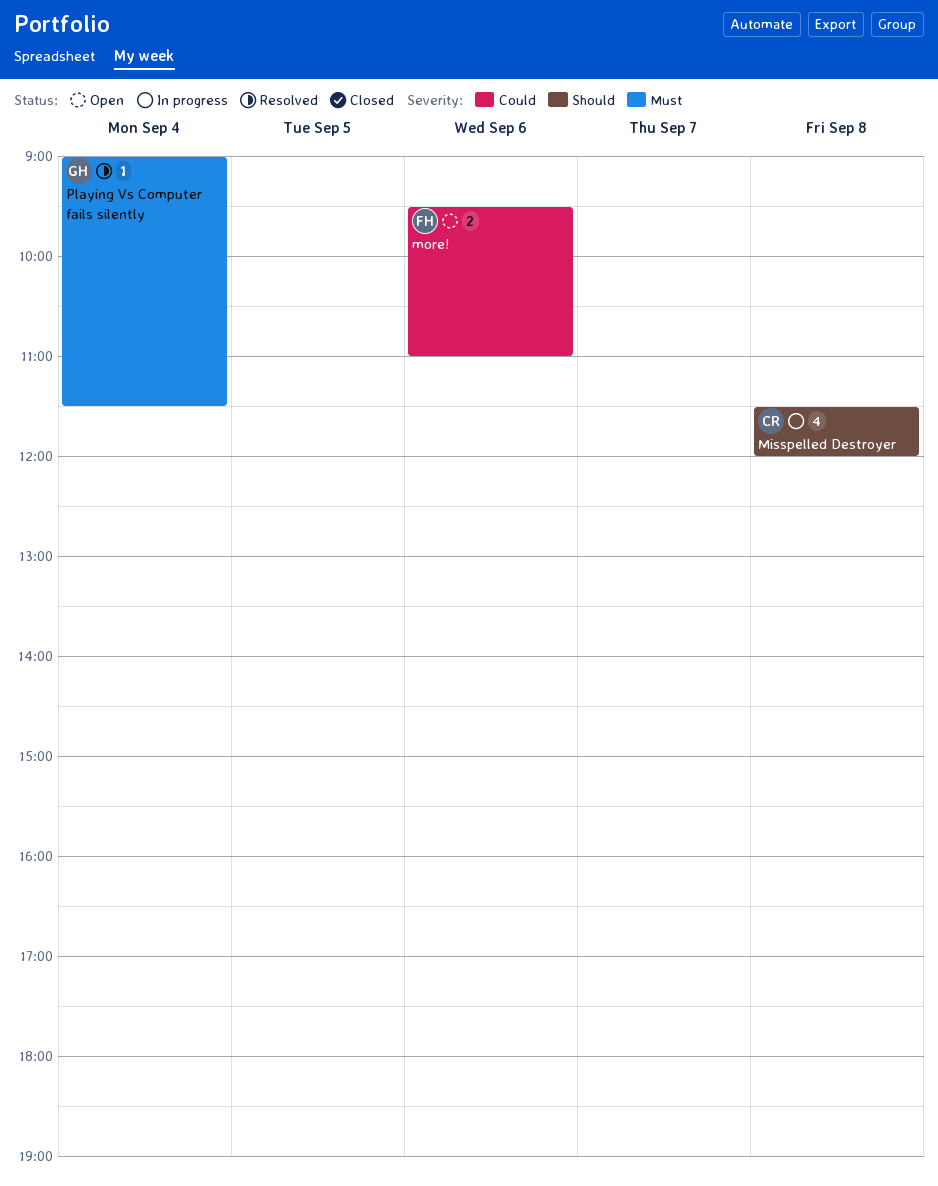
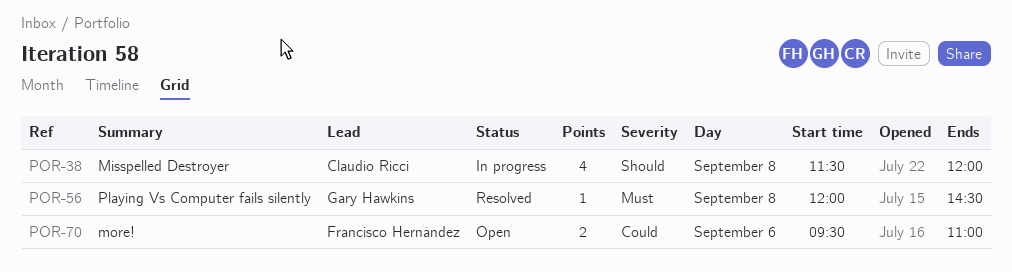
Playing Vs Computer fails silently, day: Sep 4 -> Sep 8
Playing Vs Computer fails silently, begins: 09:00 -> 12:00
Playing Vs Computer fails silently, ends: 11:30 -> 14:30

